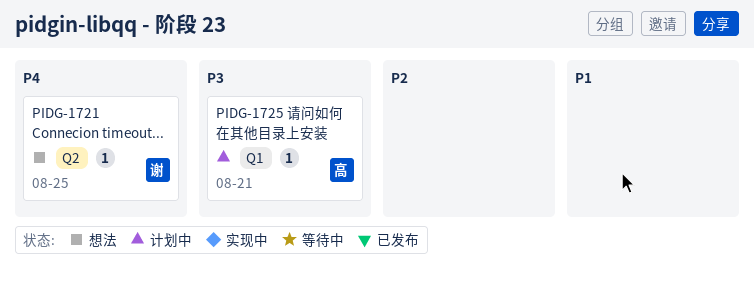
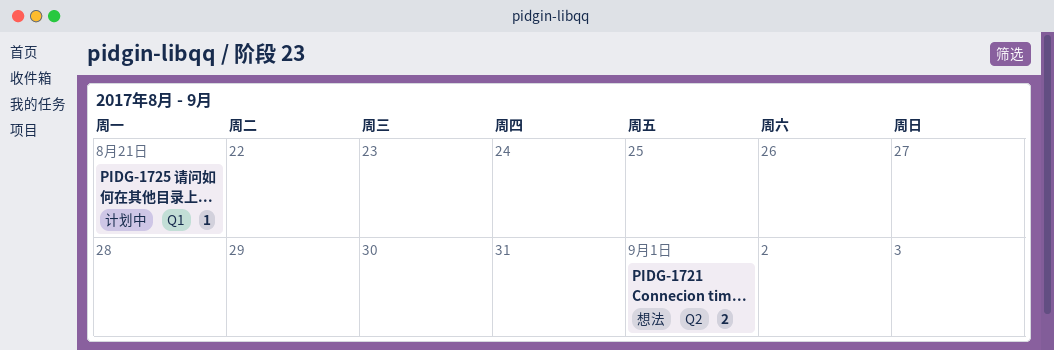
PIDG-1721, estimate: 1 -> 2
PIDG-1721, due: Aug 25 -> Sep 1

